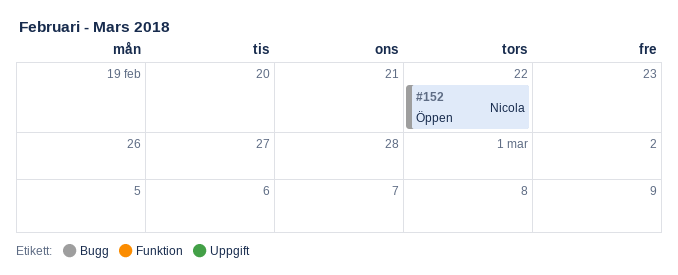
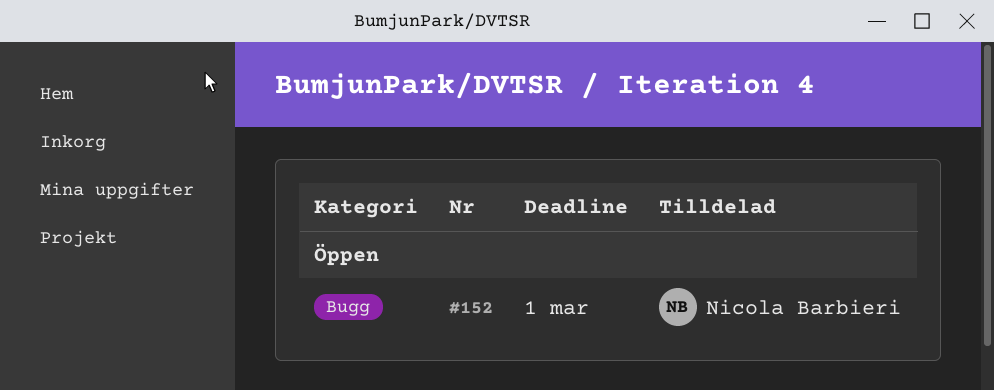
#152, due: Feb 22 -> Mar 1

